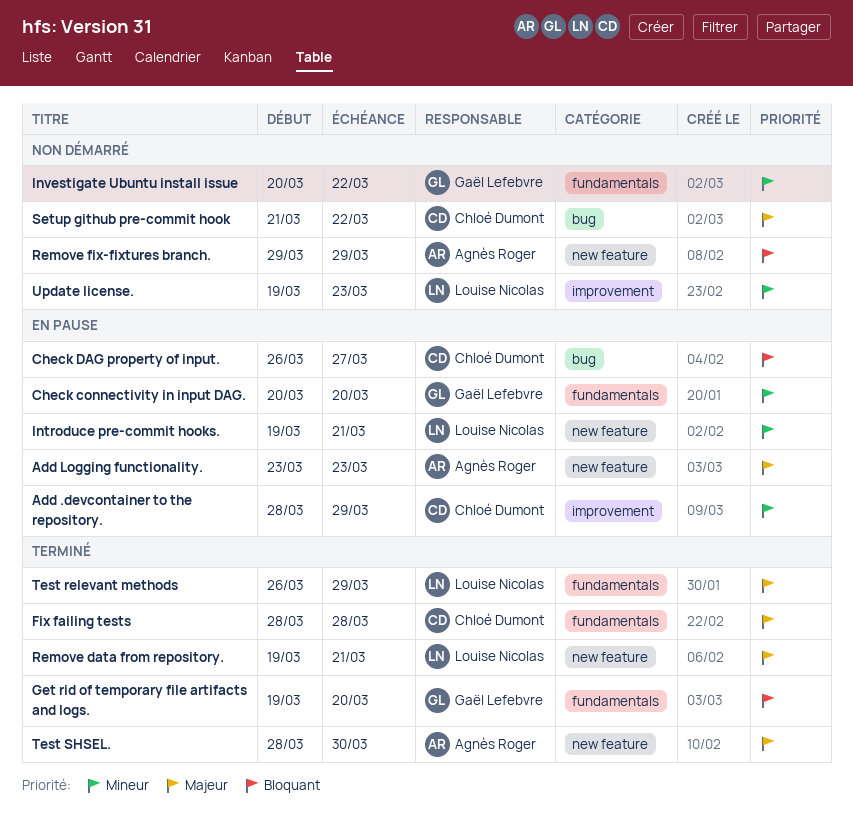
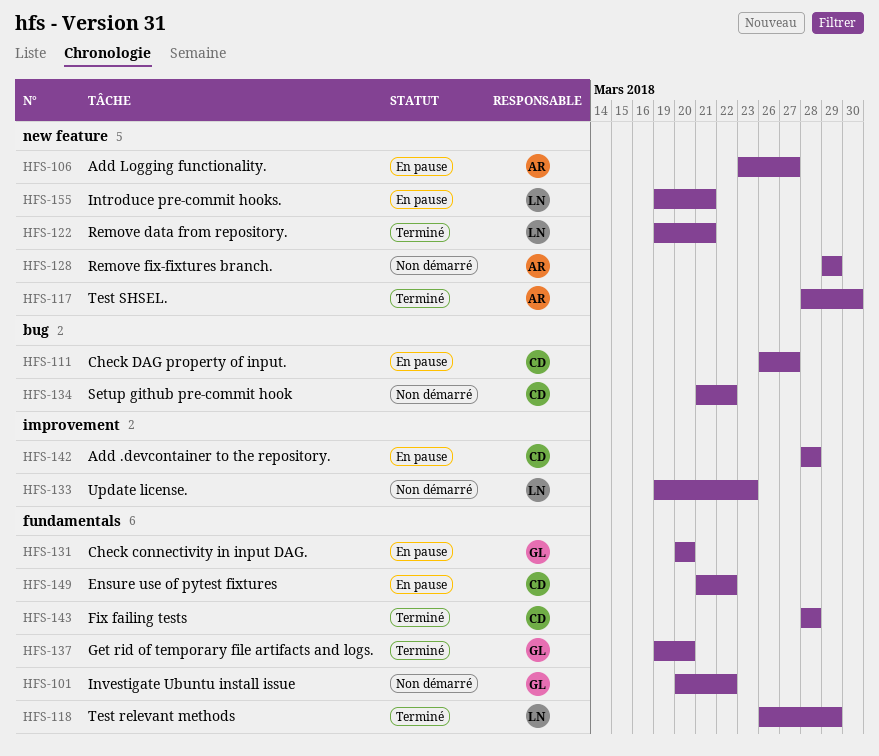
Add .devcontainer to the repository., due: Mar 29 -> Mar 28
Add Logging functionality., due: Mar 23 -> Mar 27
Ensure use of pytest fixtures: none -> present

